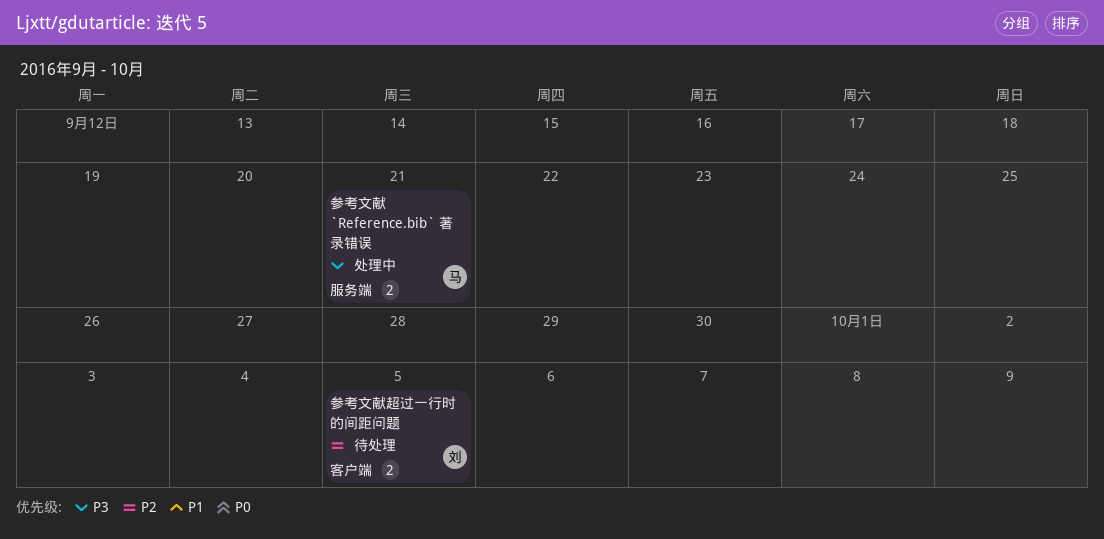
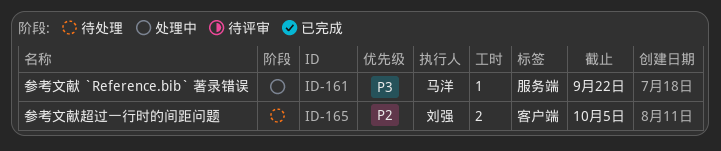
参考文献 `Reference.bib` 著录错误, estimate: 2 -> 1
参考文献 `Reference.bib` 著录错误, due: Sep 21 -> Sep 22

